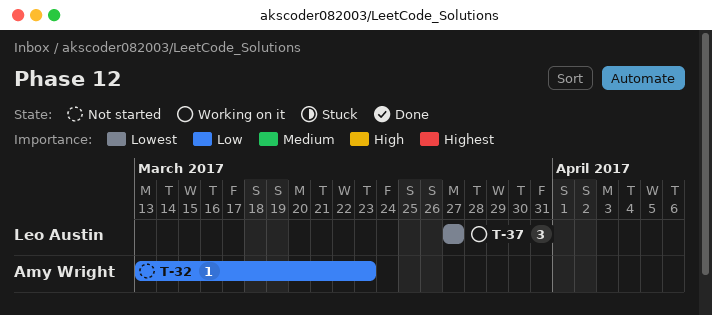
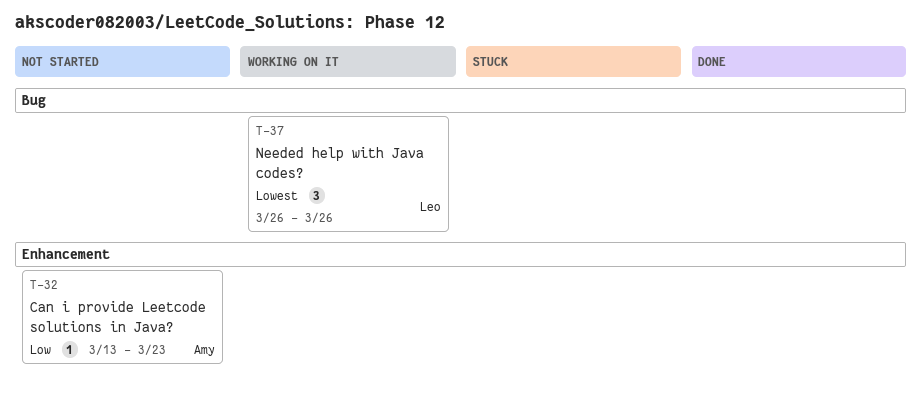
T-37, start: Mar 27 -> Mar 26
T-37, due: Mar 27 -> Mar 26

